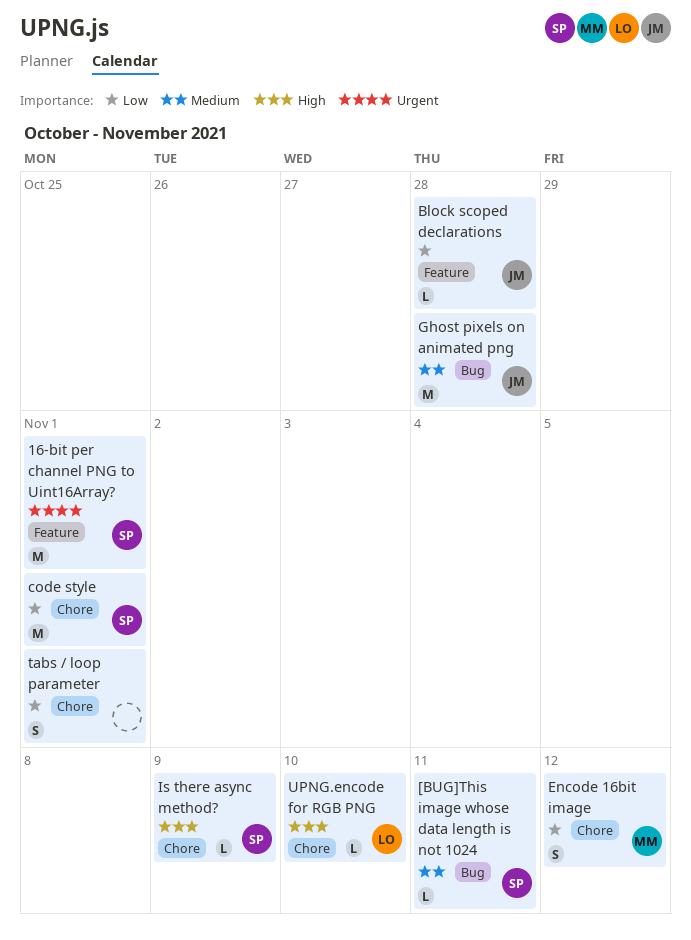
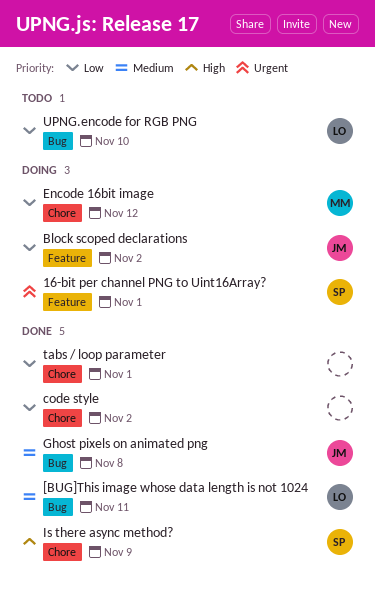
[BUG]This image whose data length is not 1024, owner: SP -> LO
Block scoped declarations, due: Oct 28 -> Nov 2
code style, owner: SP -> none
code style, due: Nov 1 -> Nov 2
Ghost pixels on animated png, due: Oct 28 -> Nov 8
UPNG.encode for RGB PNG, priority: High -> Low
UPNG.encode for RGB PNG, label: Chore -> Bug

